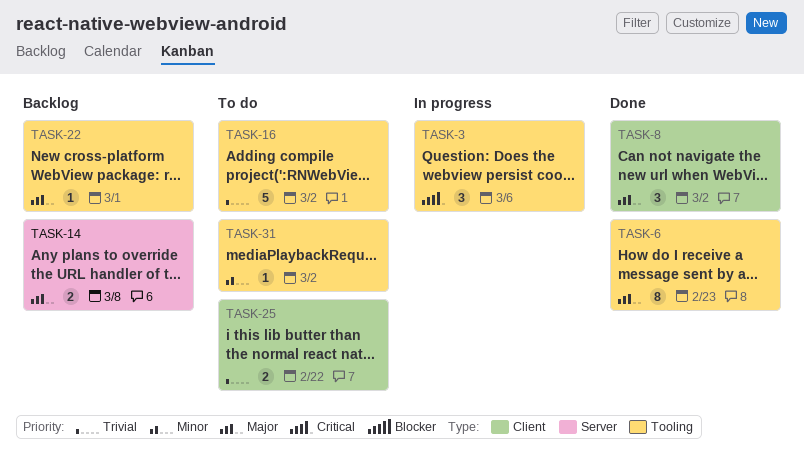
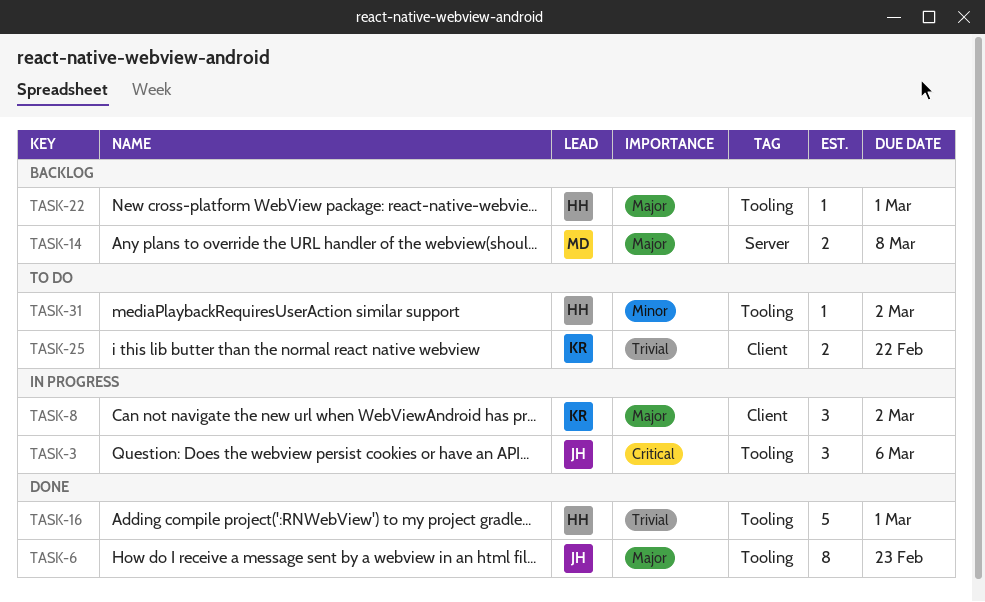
TASK-8, status: Done -> In progress
TASK-16, status: To do -> Done
TASK-16, due: Mar 2 -> Mar 1

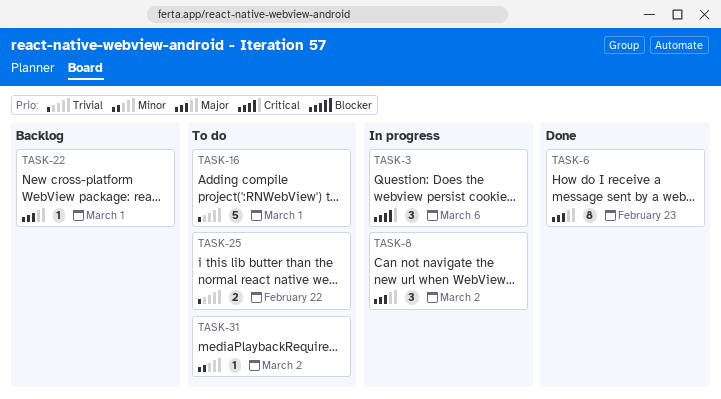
TASK-14: present -> none
TASK-16, status: Done -> To do

